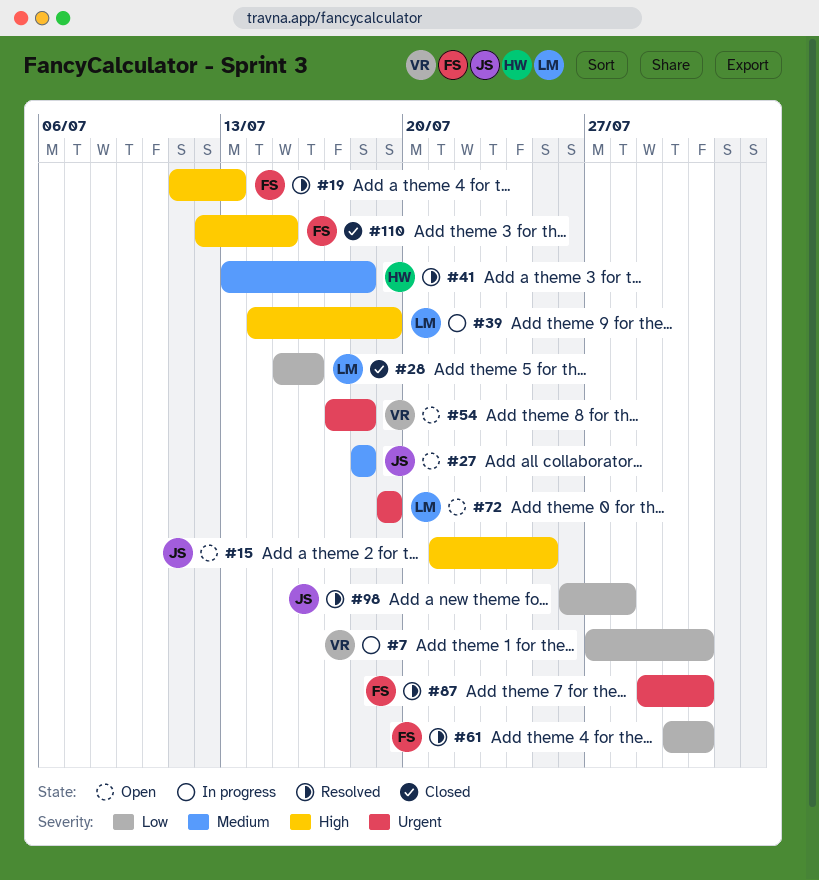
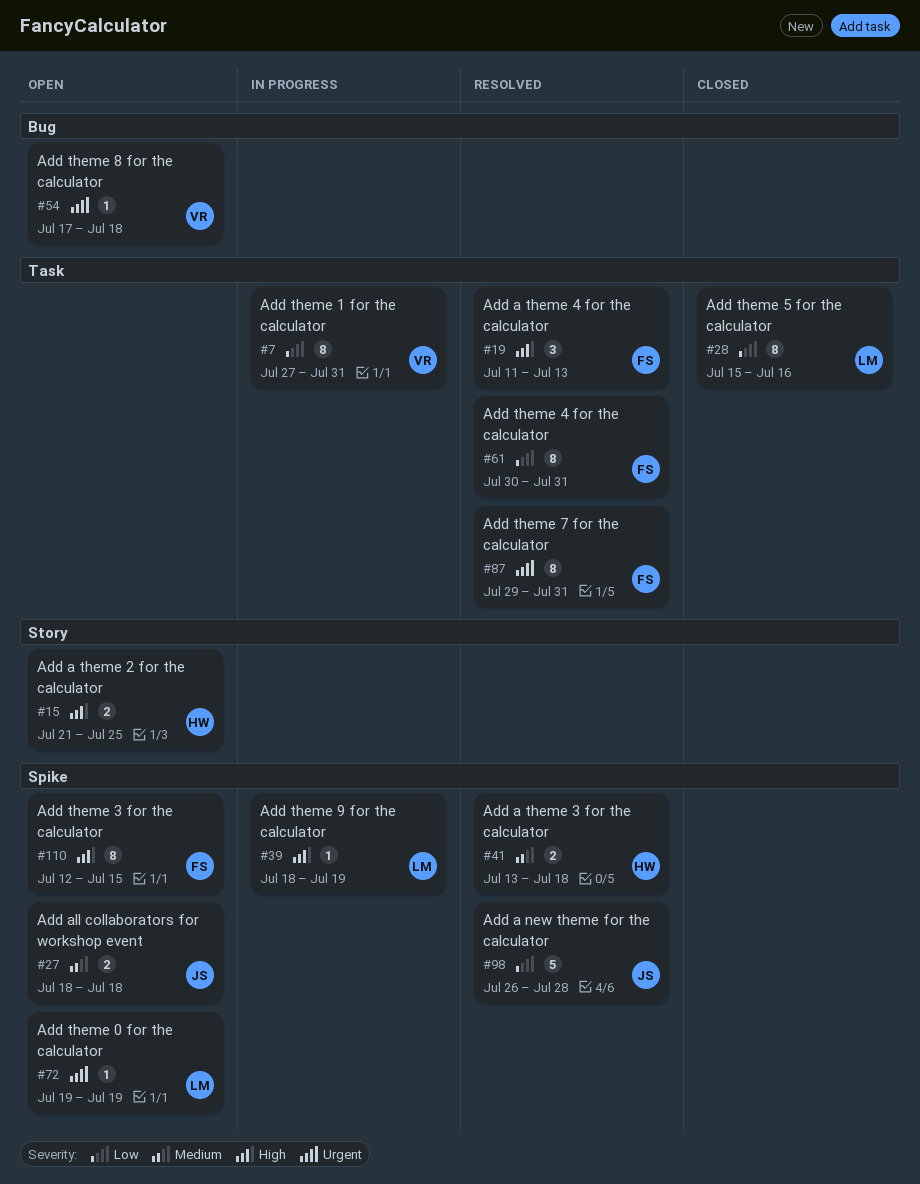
#15, owner: JS -> HW
#39, start: Jul 14 -> Jul 18
#110, status: Closed -> Open

